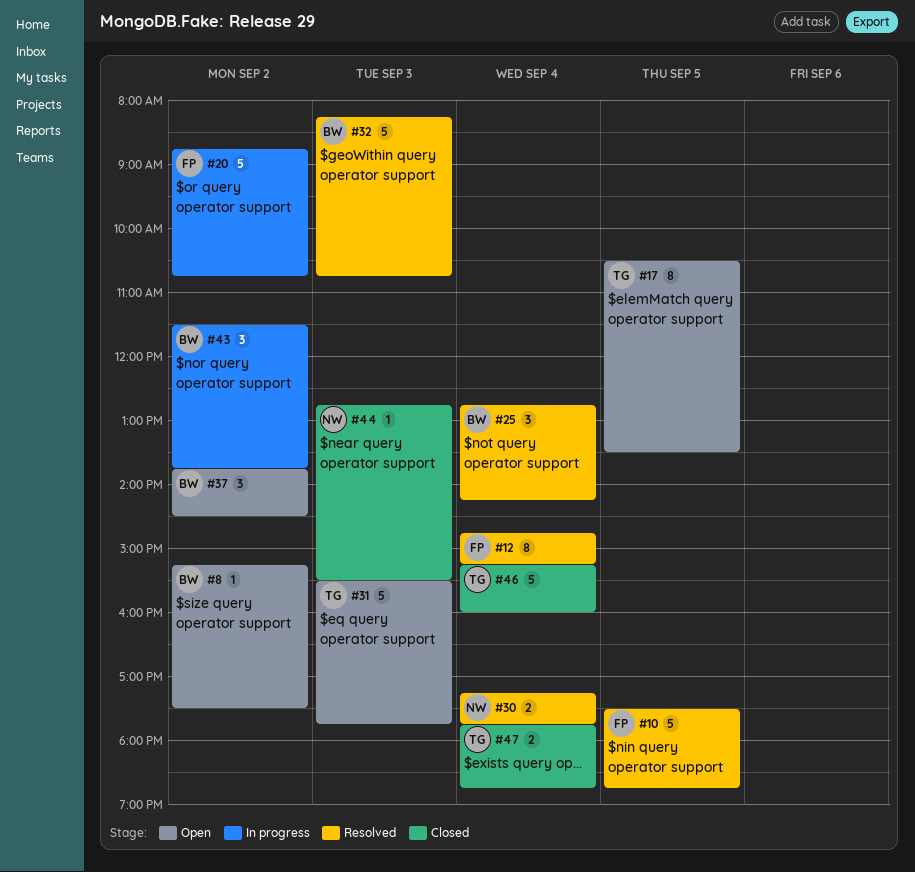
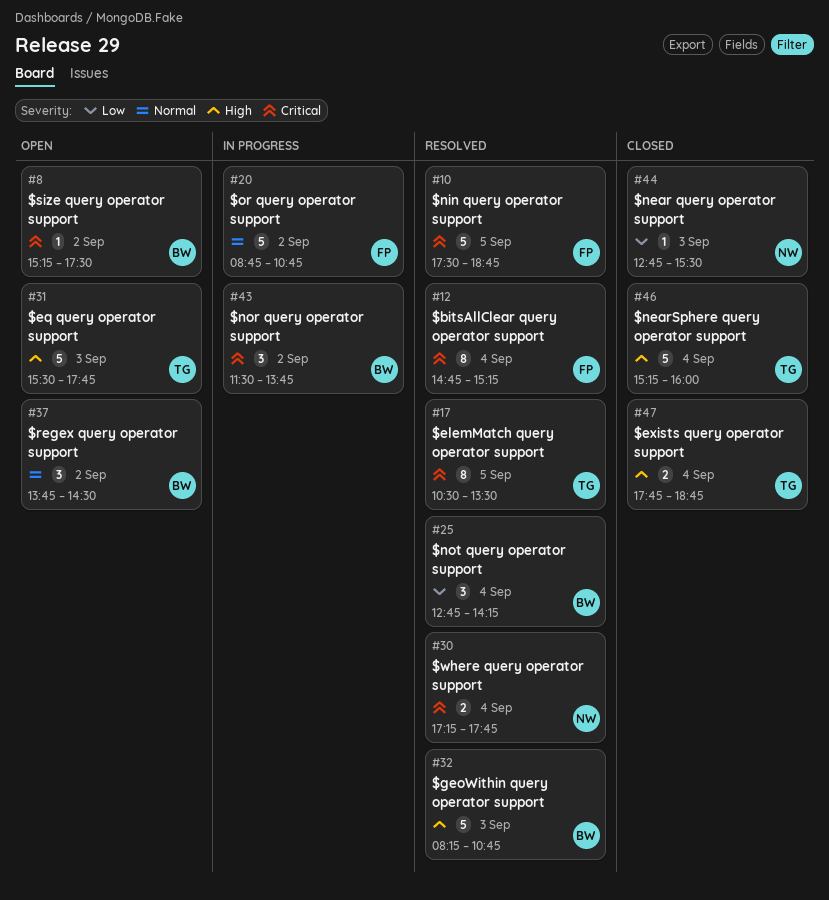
#17, status: Open -> Resolved

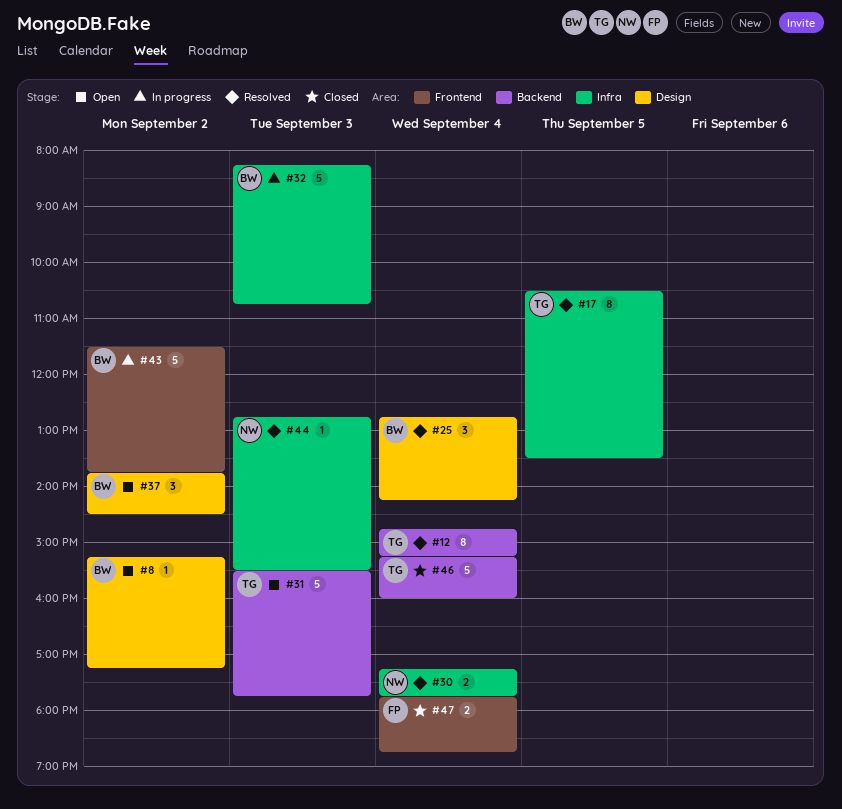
#8, ends: 17:30 -> 17:15
#10: present -> none
#12, owner: FP -> TG
#20: present -> none
#32, status: Resolved -> In progress
#43, estimate: 3 -> 5
#44, status: Closed -> Resolved
#47, owner: TG -> FP

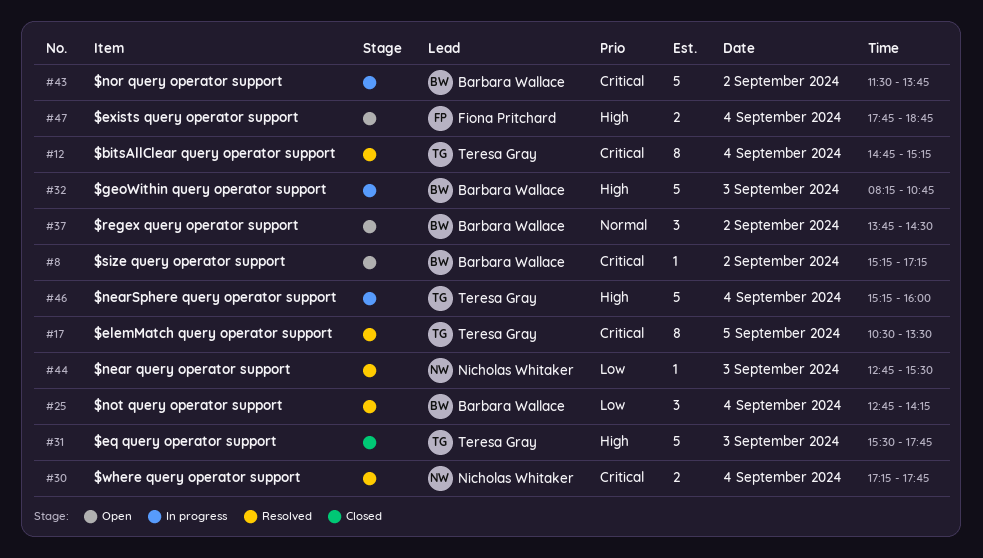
#31, status: Open -> Closed
#46, status: Closed -> In progress
#47, status: Closed -> Open

